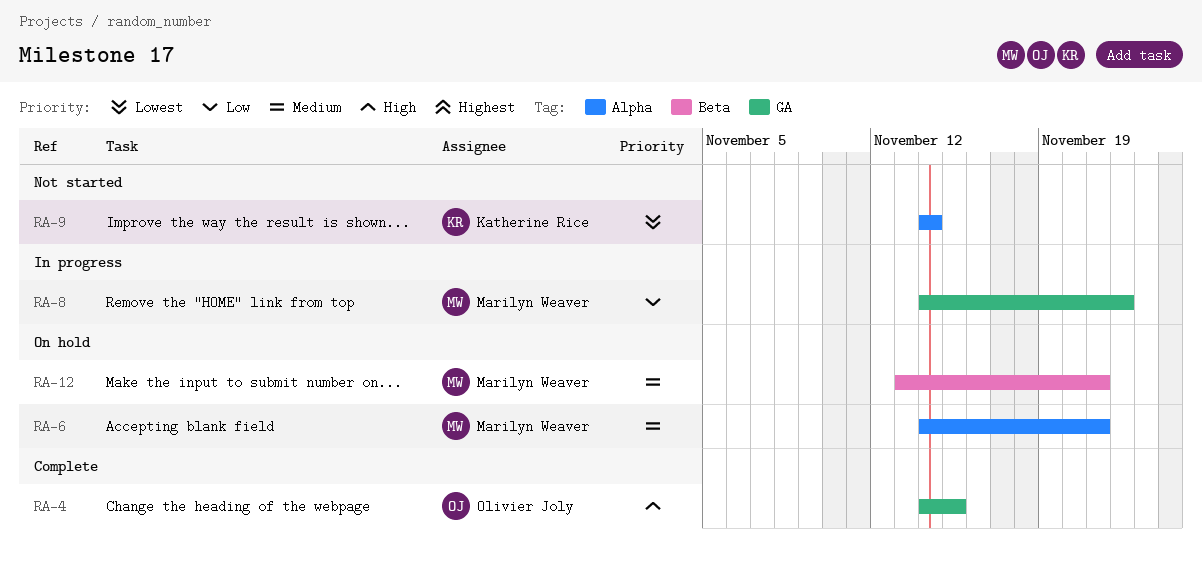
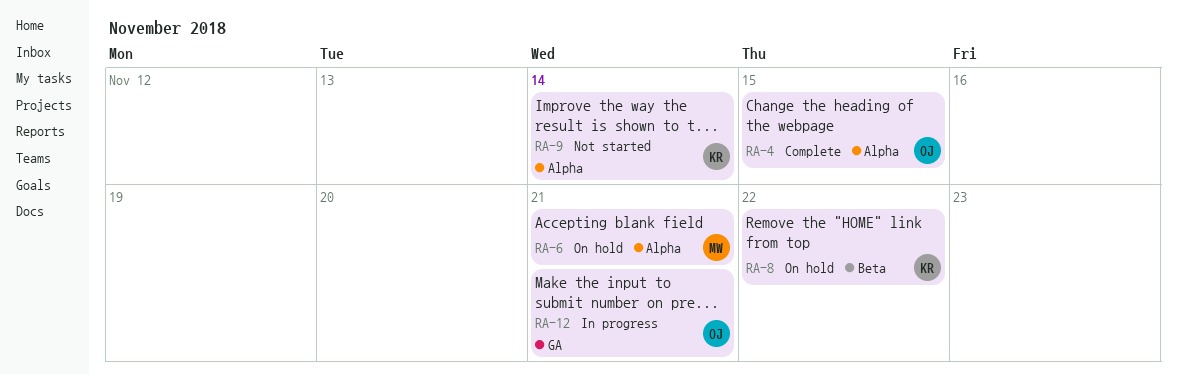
RA-4, label: GA -> Alpha
RA-8, status: In progress -> On hold
RA-8, owner: Marilyn Weaver -> Katherine Rice
RA-8, label: GA -> Beta
RA-12, status: On hold -> In progress
RA-12, owner: Marilyn Weaver -> Olivier Joly
RA-12, label: Beta -> GA

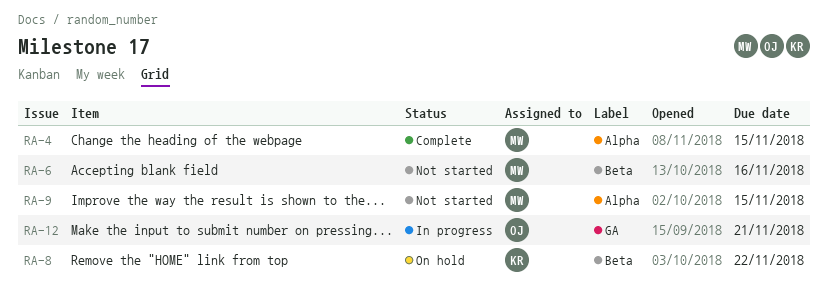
RA-4, owner: OJ -> MW
RA-6, status: On hold -> Not started
RA-6, label: Alpha -> Beta
RA-6, due: Nov 21 -> Nov 16
RA-9, owner: KR -> MW
RA-9, due: Nov 14 -> Nov 15

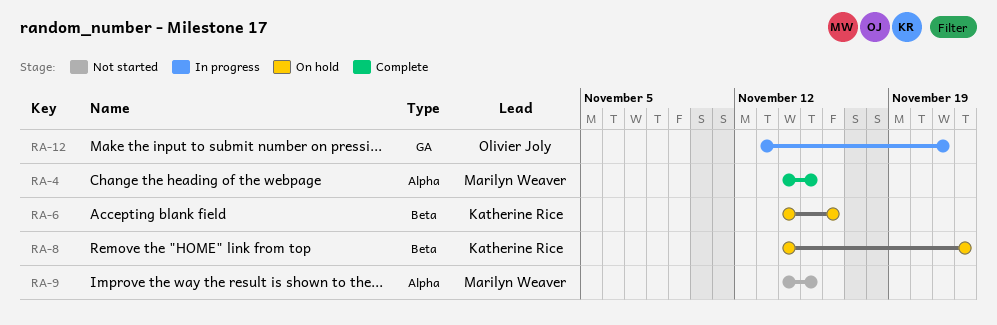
RA-6, status: Not started -> On hold
RA-6, owner: Marilyn Weaver -> Katherine Rice

